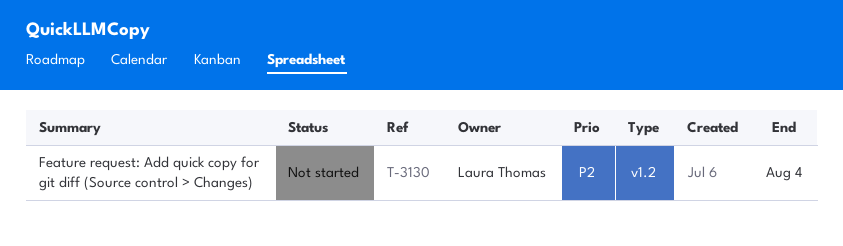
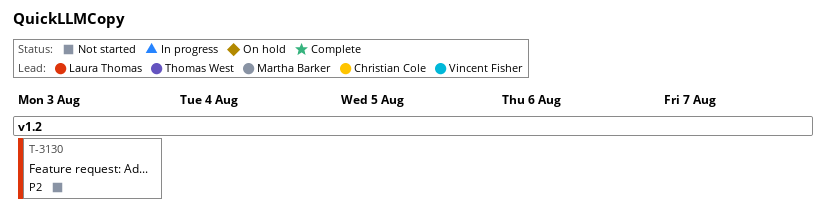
T-3130, due: Aug 4 -> Aug 3

